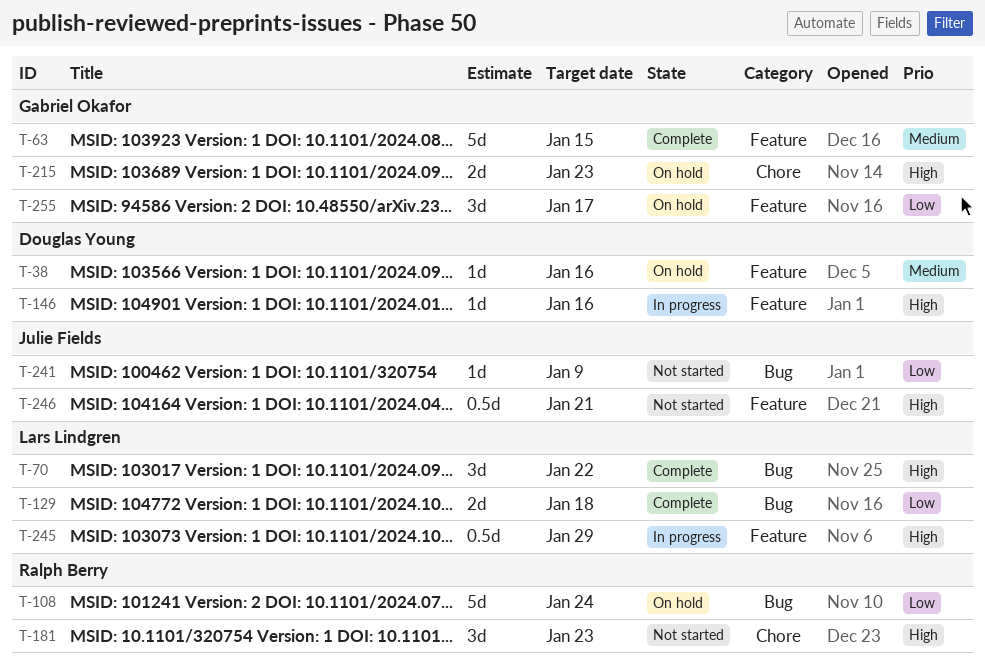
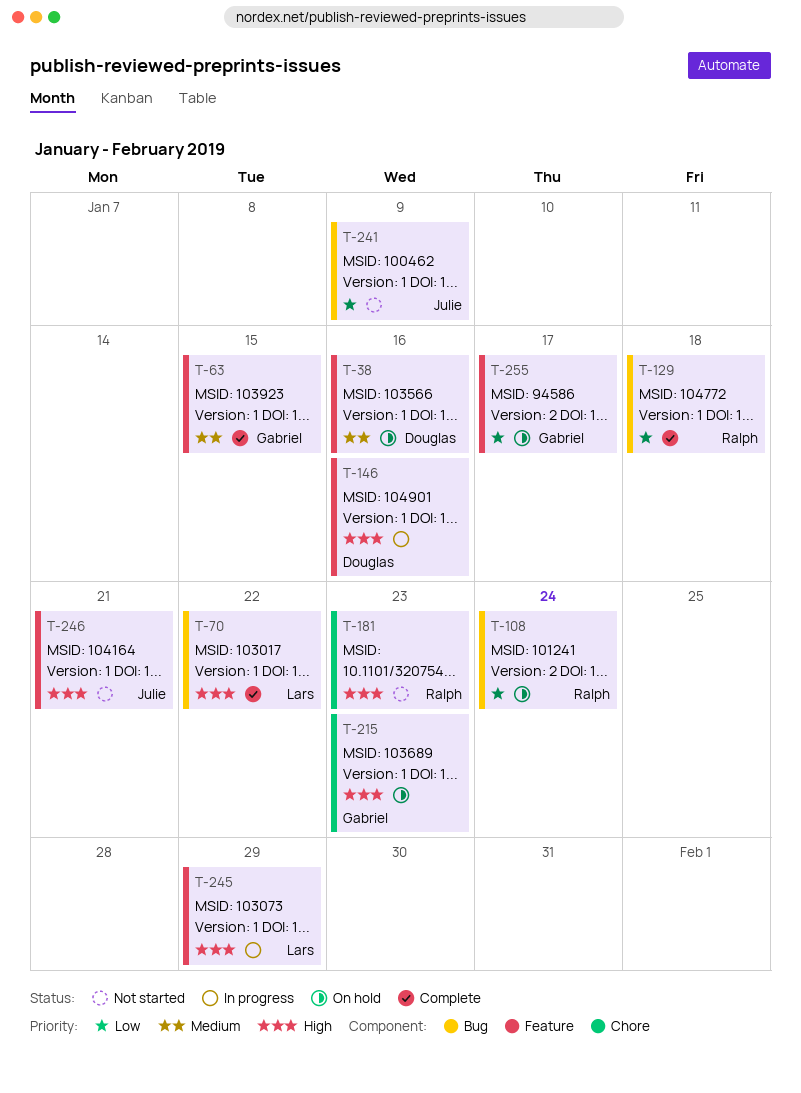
T-129, owner: Lars Lindgren -> Ralph Berry

